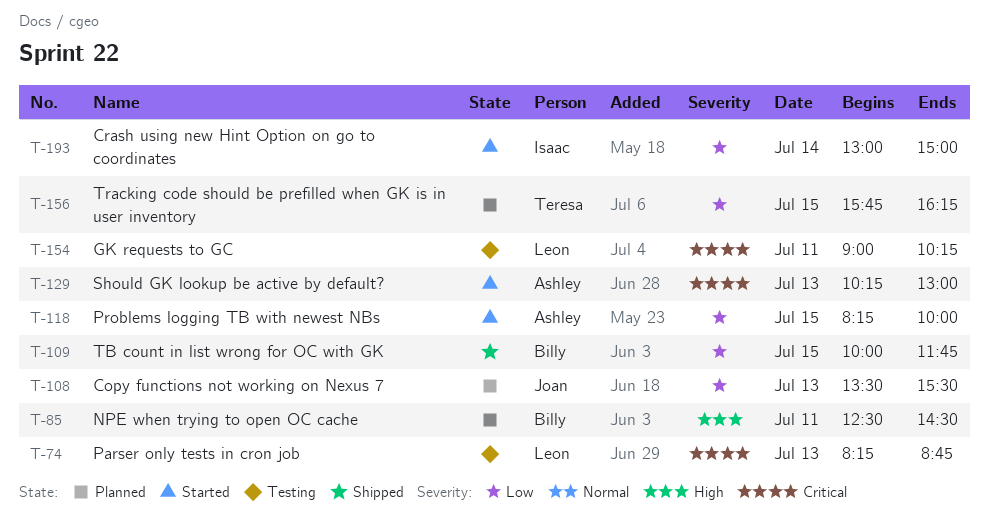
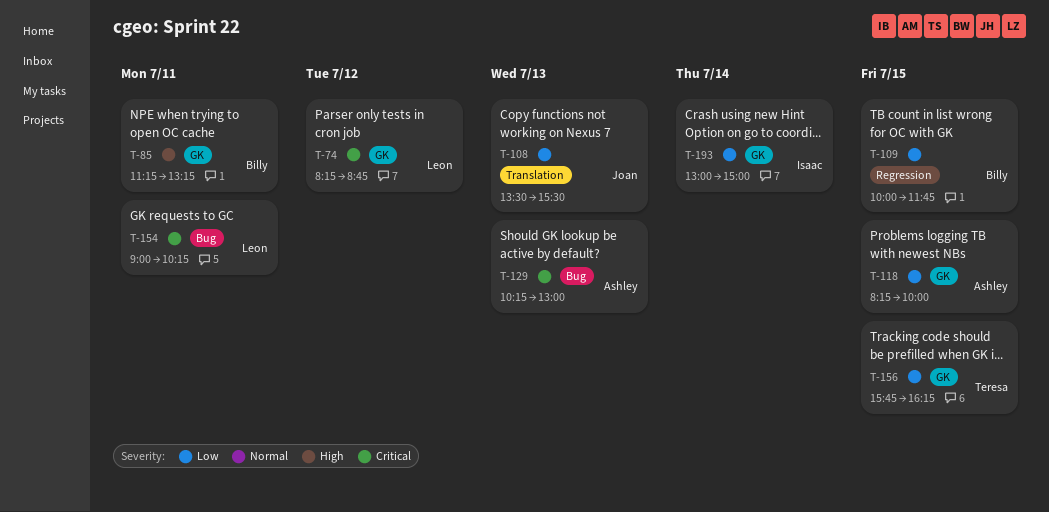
T-74, day: Jul 13 -> Jul 12
T-85, begins: 12:30 -> 11:15
T-85, ends: 14:30 -> 13:15

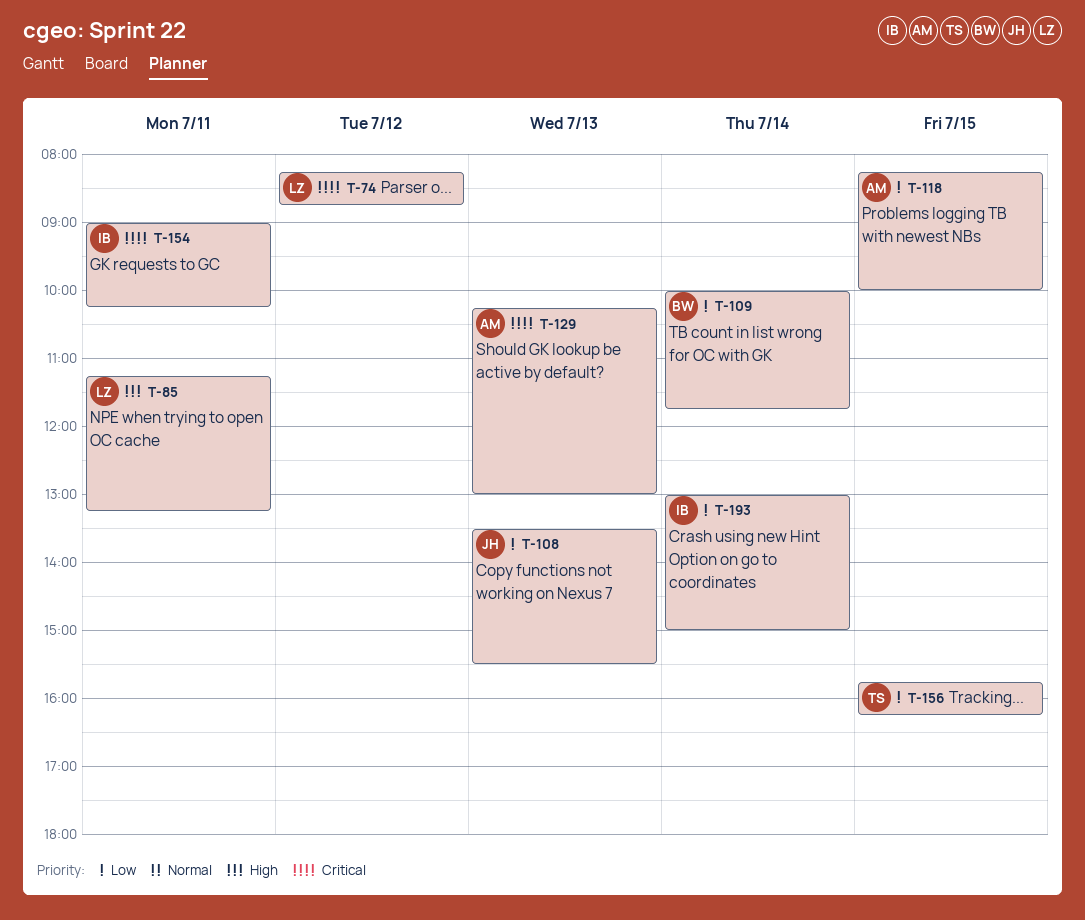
T-85, owner: Billy -> Leon
T-109, day: Jul 15 -> Jul 14
T-154, owner: Leon -> Isaac

